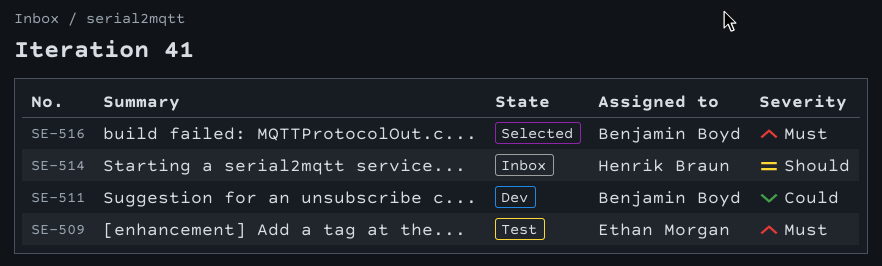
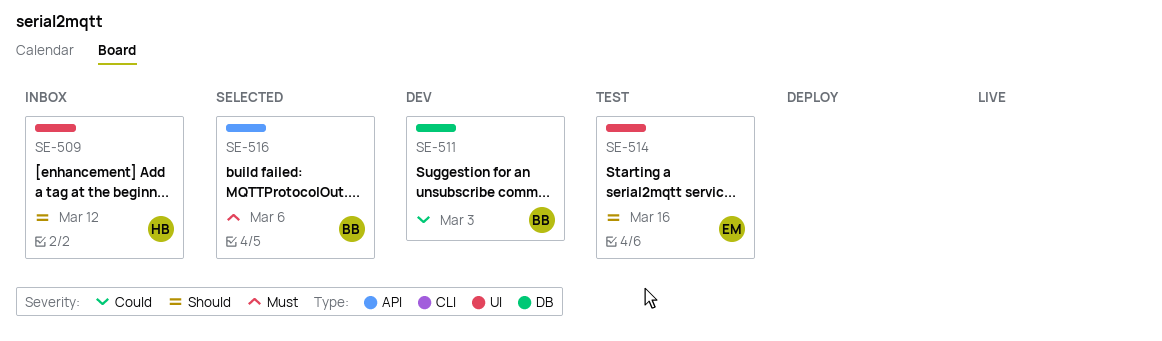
SE-509, status: Test -> Inbox
SE-509, owner: Ethan Morgan -> Henrik Braun
SE-509, priority: Must -> Should
SE-514, status: Inbox -> Test
SE-514, owner: Henrik Braun -> Ethan Morgan

